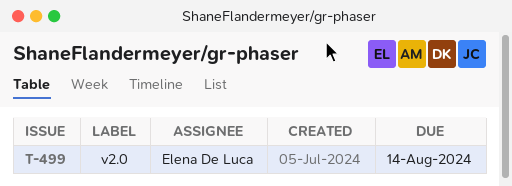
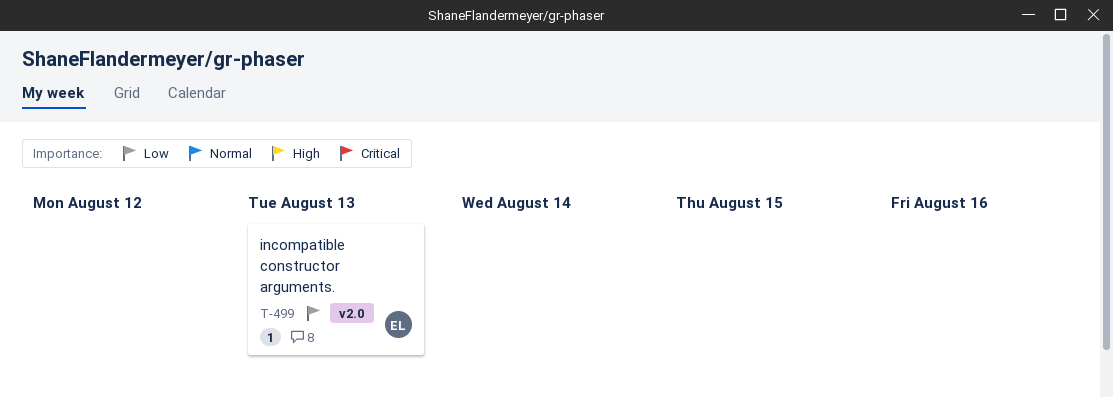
T-499, due: Aug 14 -> Aug 13

